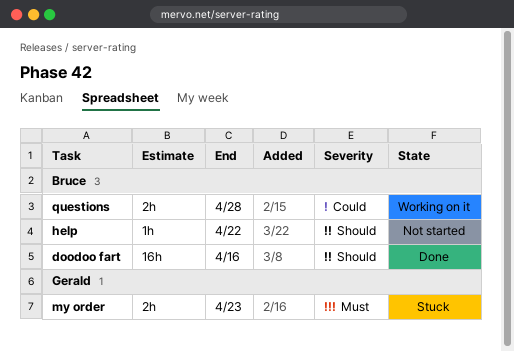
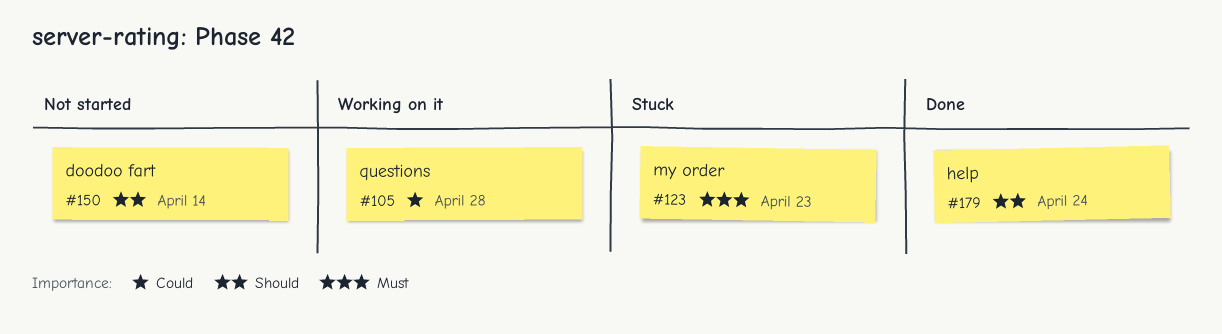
doodoo fart, status: Done -> Not started
doodoo fart, due: Apr 16 -> Apr 14
help, status: Not started -> Done
help, due: Apr 22 -> Apr 24

